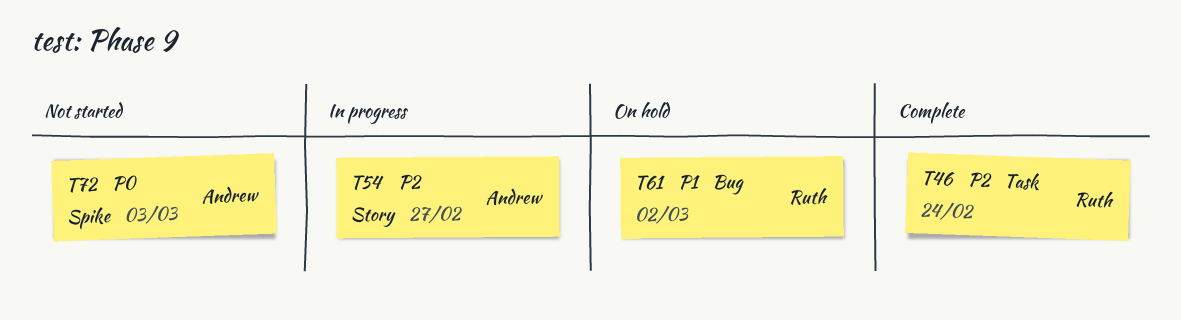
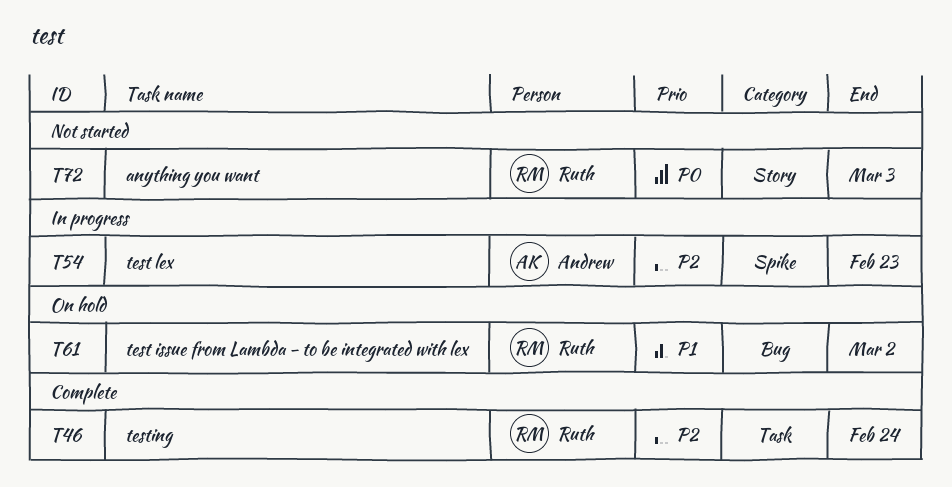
T54, label: Story -> Spike
T54, due: Feb 27 -> Feb 23
T72, owner: Andrew -> Ruth
T72, label: Spike -> Story

